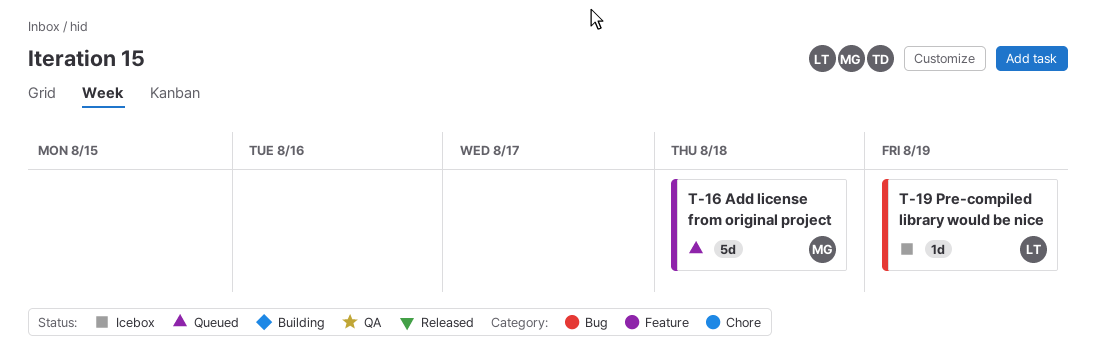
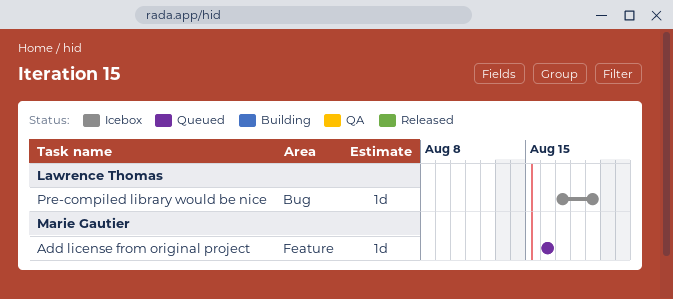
Add license from original project, estimate: 5d -> 1d
Add license from original project, due: Aug 18 -> Aug 16

